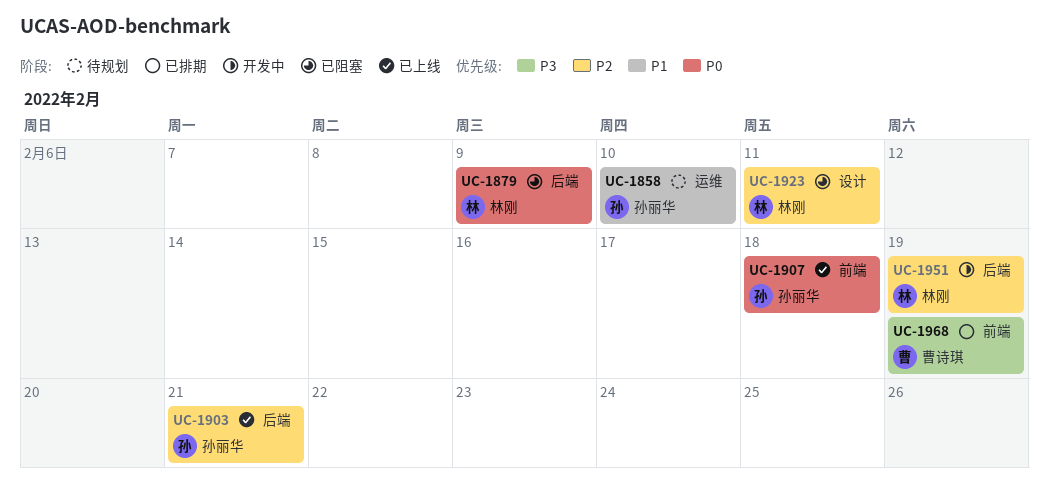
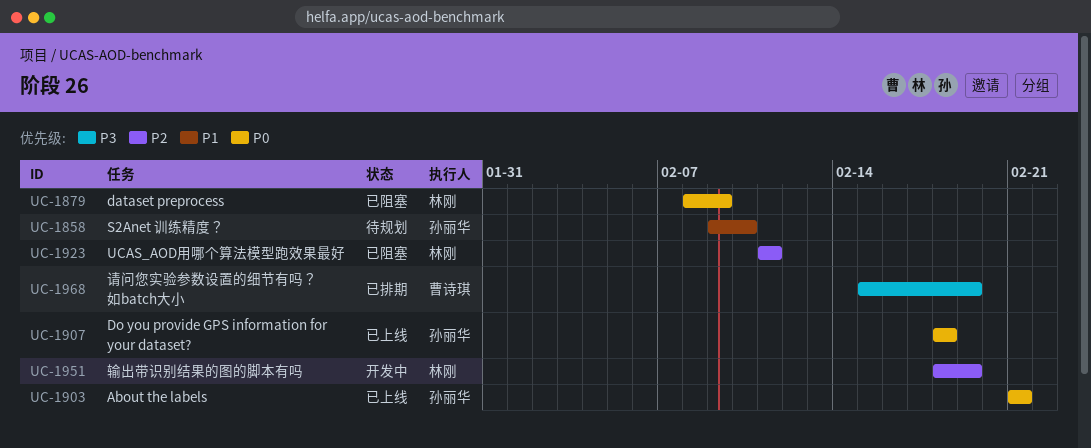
UC-1903, priority: P2 -> P0

